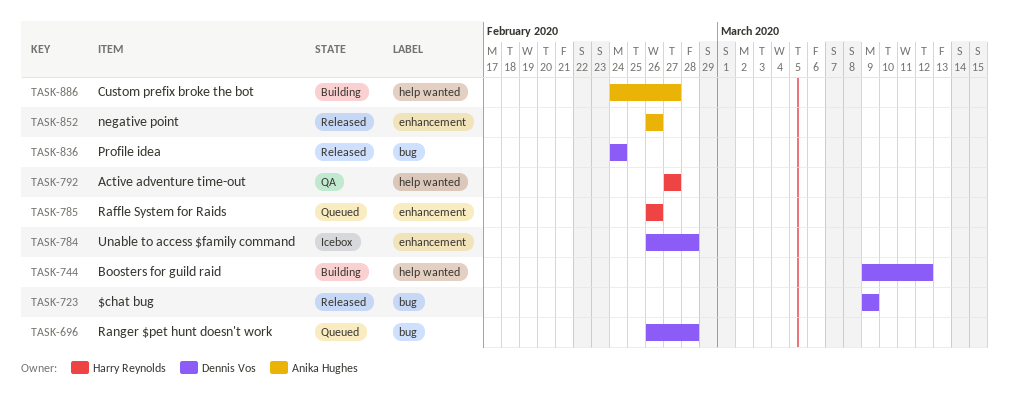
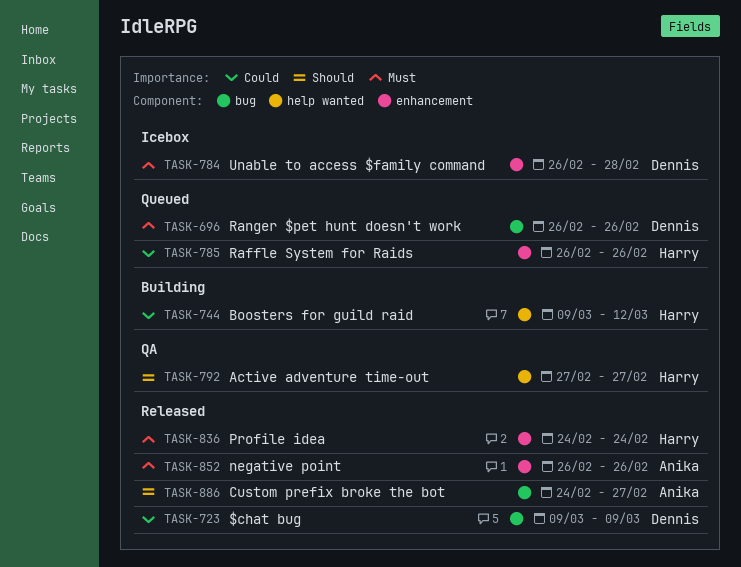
TASK-696, due: Feb 28 -> Feb 26
TASK-744, owner: Dennis Vos -> Harry Reynolds
TASK-836, owner: Dennis Vos -> Harry Reynolds
TASK-836, label: bug -> enhancement
TASK-886, status: Building -> Released
TASK-886, label: help wanted -> bug

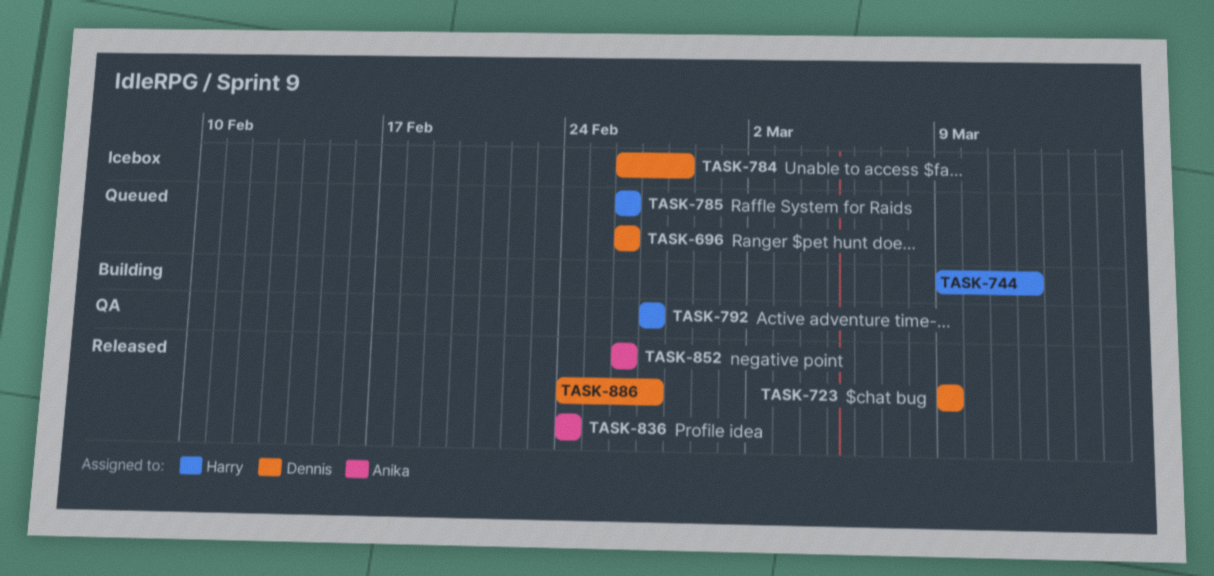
TASK-836, owner: Harry -> Anika
TASK-886, owner: Anika -> Dennis

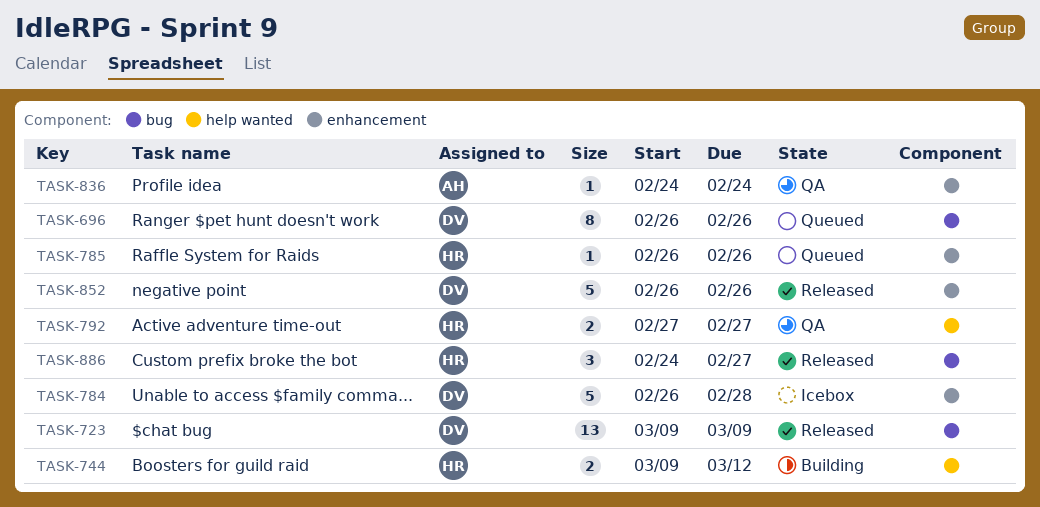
TASK-836, status: Released -> QA
TASK-852, owner: Anika -> Dennis
TASK-886, owner: Dennis -> Harry

